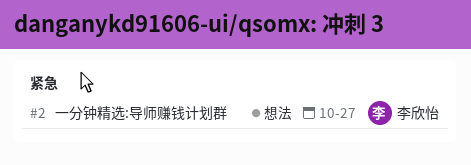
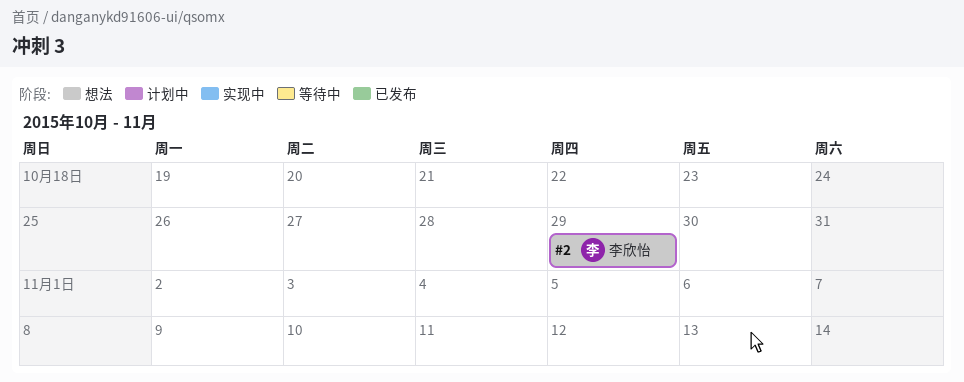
#2, due: Oct 27 -> Oct 29

